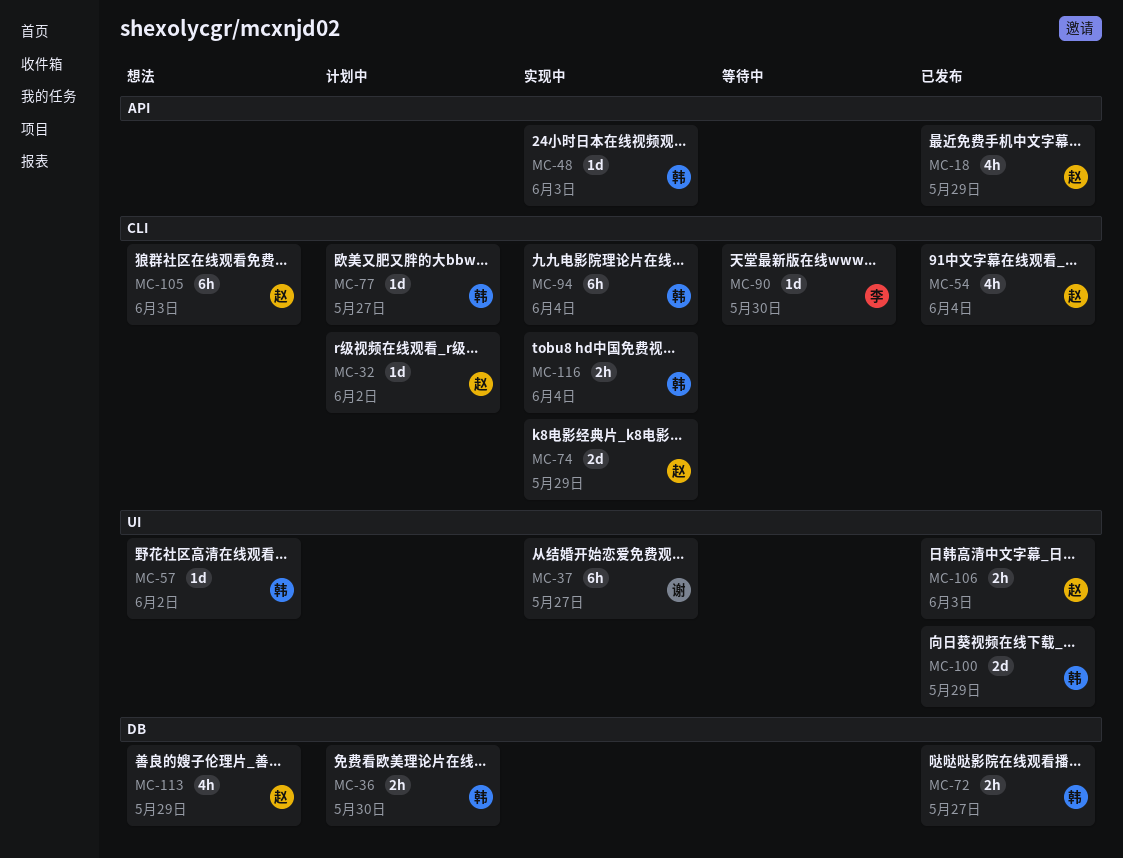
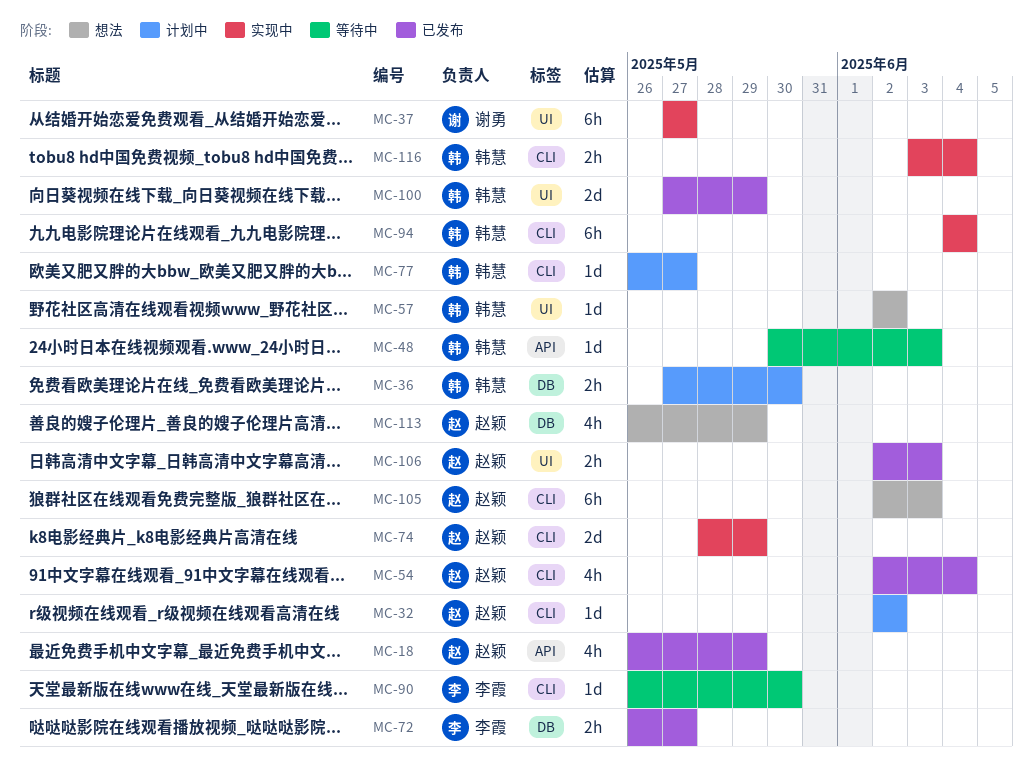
MC-48, status: 实现中 -> 等待中
MC-72, owner: 韩慧 -> 李霞

